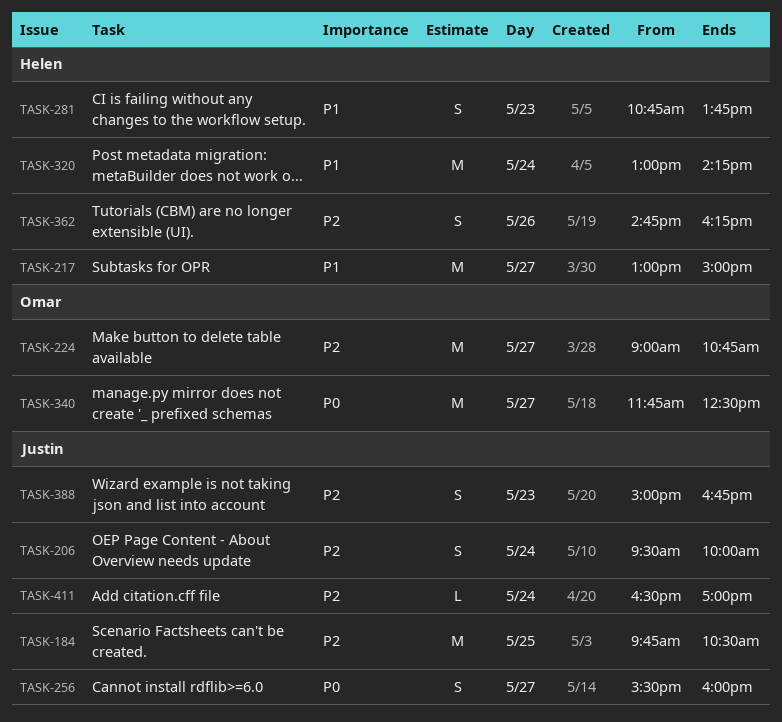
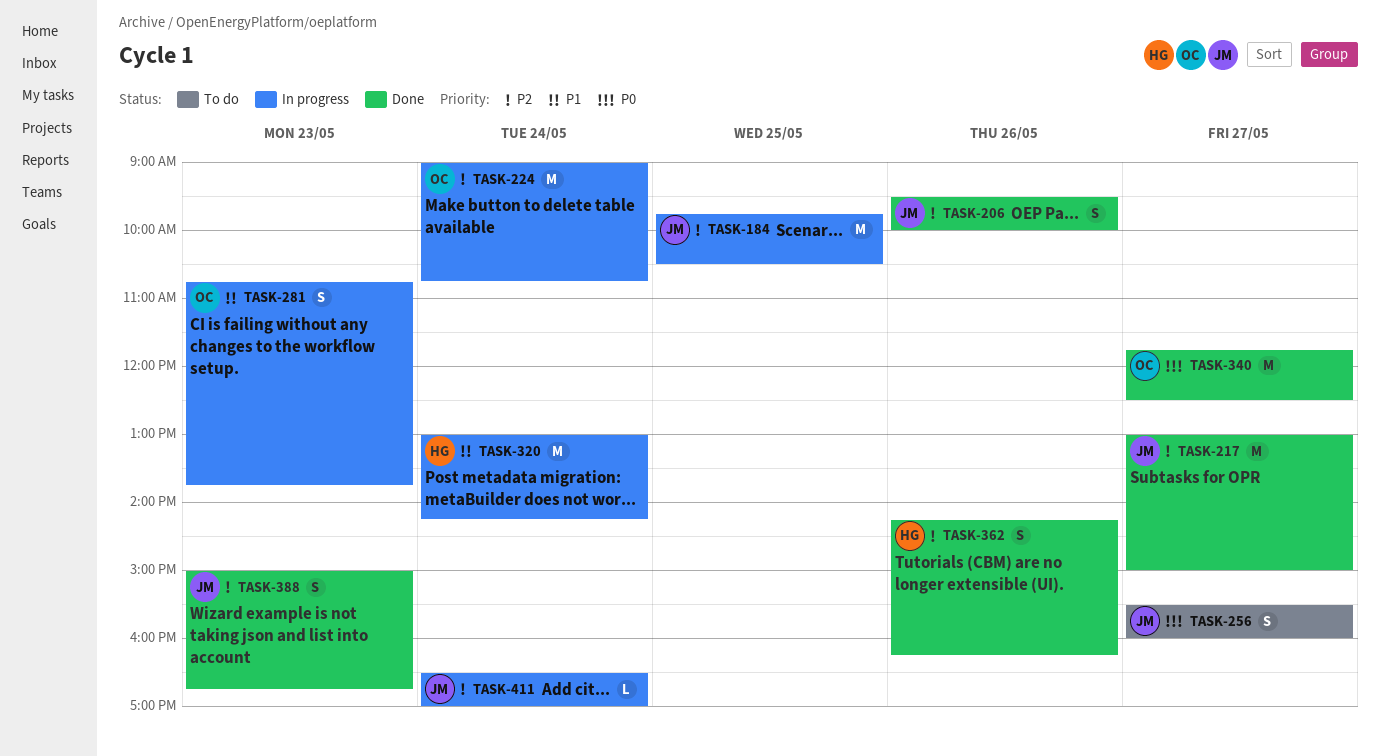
TASK-206, day: May 24 -> May 26
TASK-217, owner: Helen -> Justin
TASK-217, priority: P1 -> P2
TASK-224, day: May 27 -> May 24
TASK-281, owner: Helen -> Omar
TASK-362, begins: 14:45 -> 14:15

